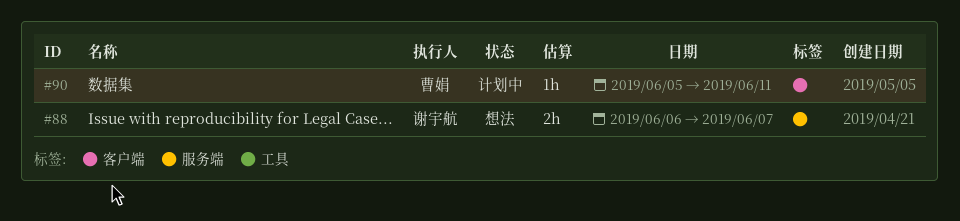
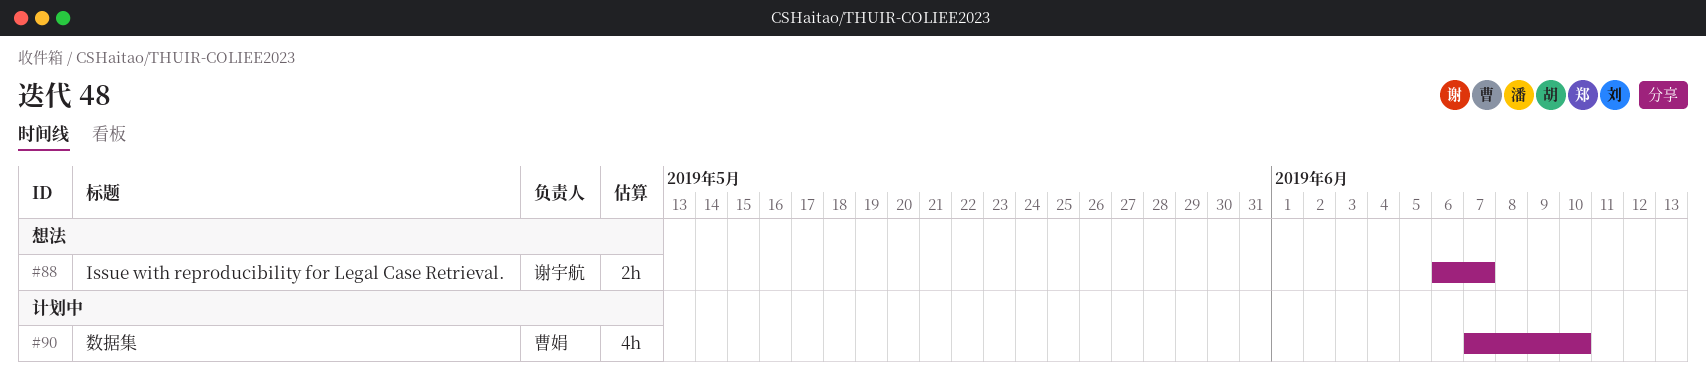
#90, estimate: 1h -> 4h
#90, start: Jun 5 -> Jun 7
#90, due: Jun 11 -> Jun 10

